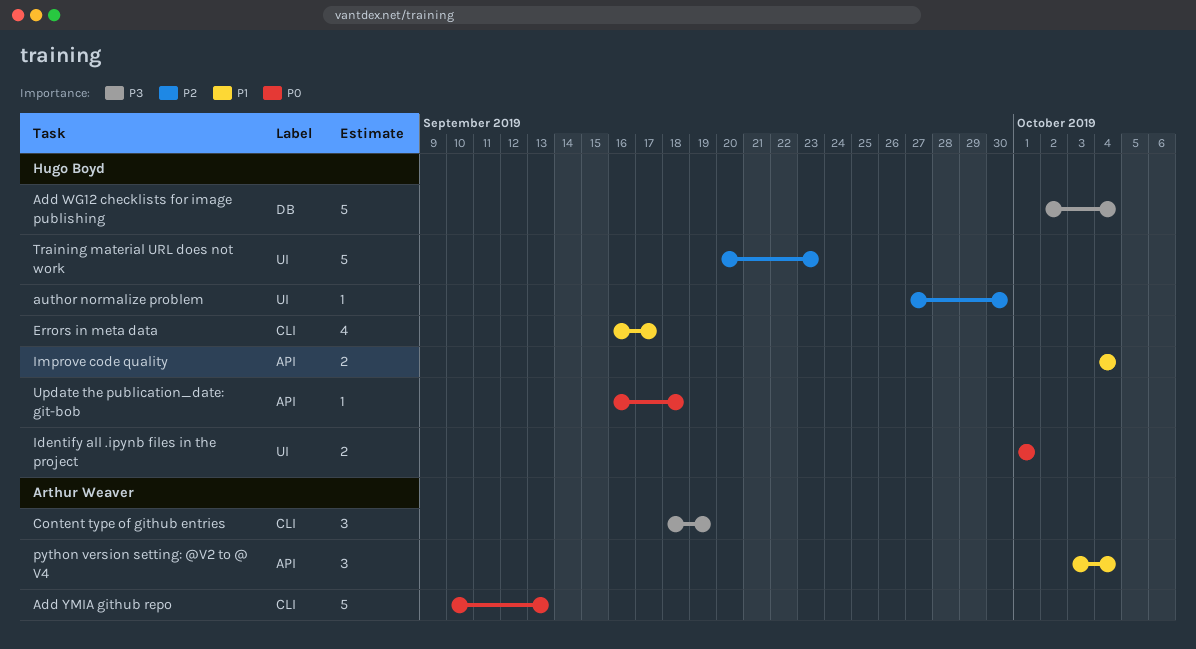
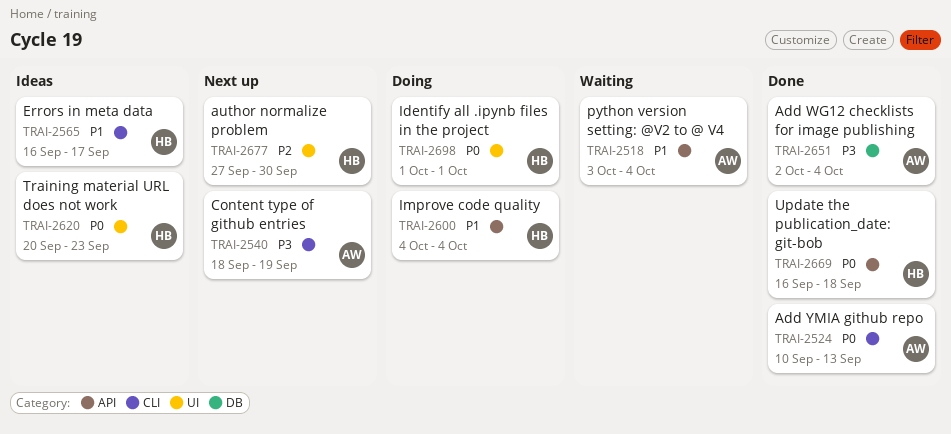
Add WG12 checklists for image publishing, owner: Hugo Boyd -> Arthur Weaver
Training material URL does not work, priority: P2 -> P0

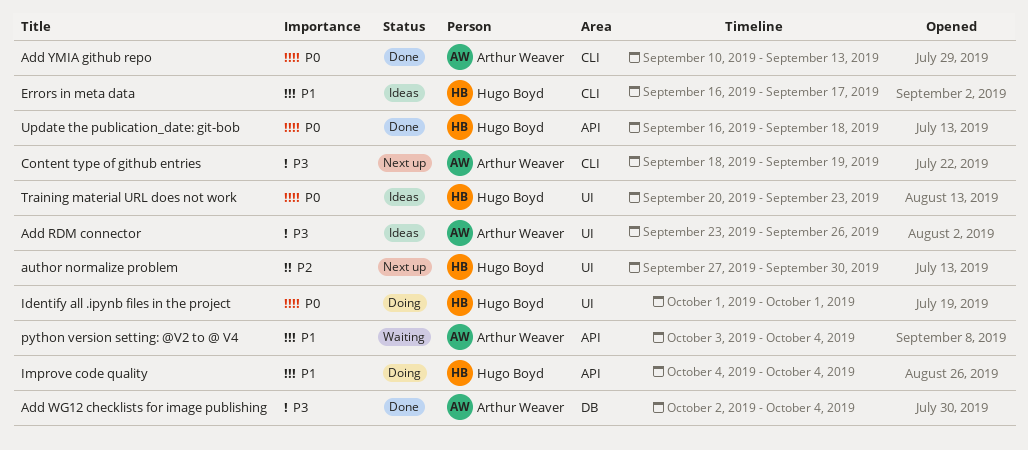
Add RDM connector: none -> present

